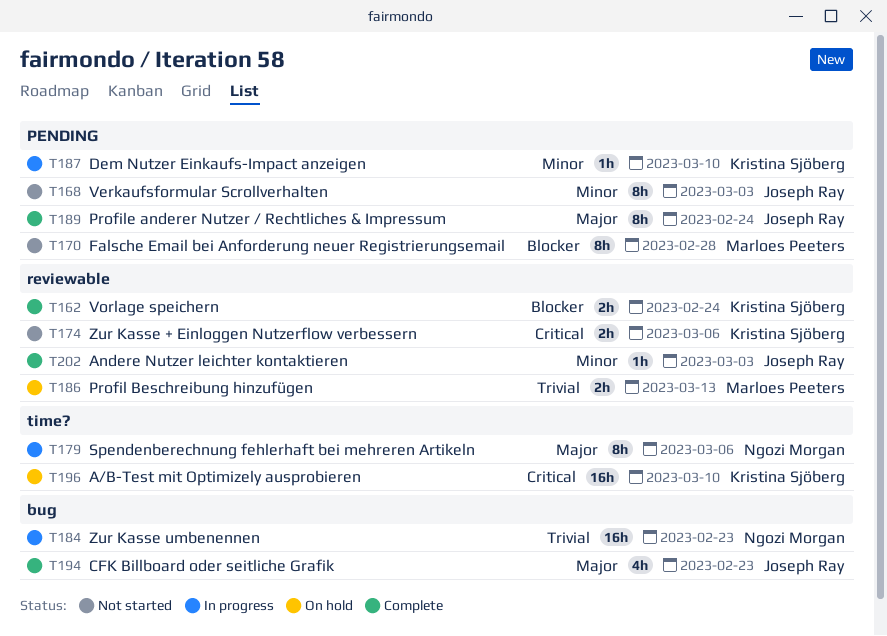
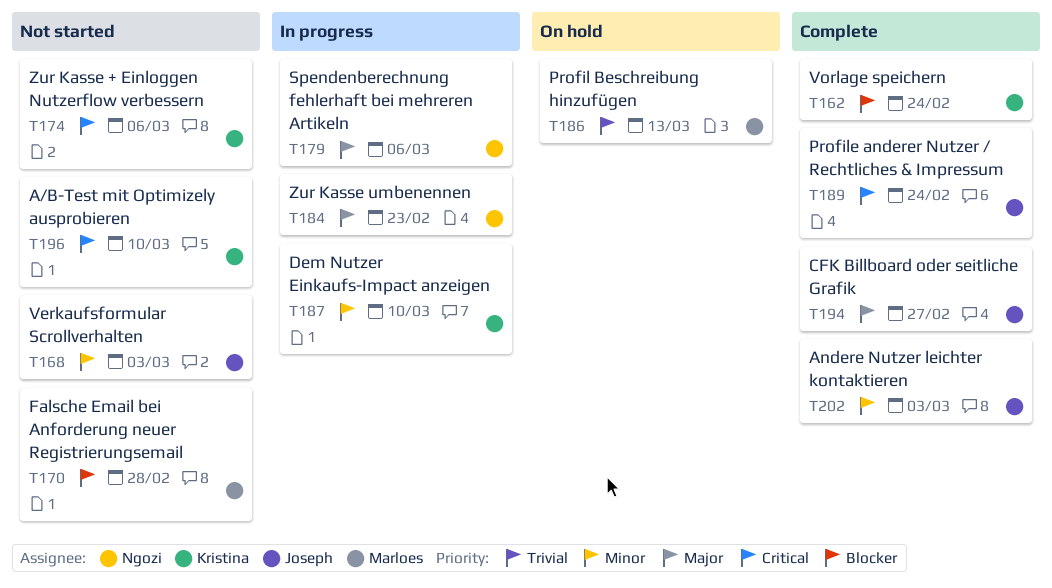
T184, priority: Trivial -> Major
T189, priority: Major -> Critical
T194, due: Feb 23 -> Feb 27
T196, status: On hold -> Not started

